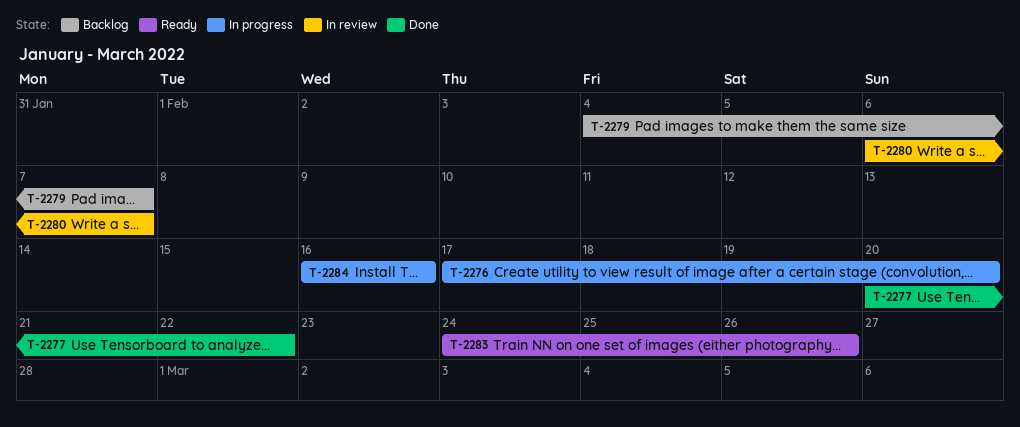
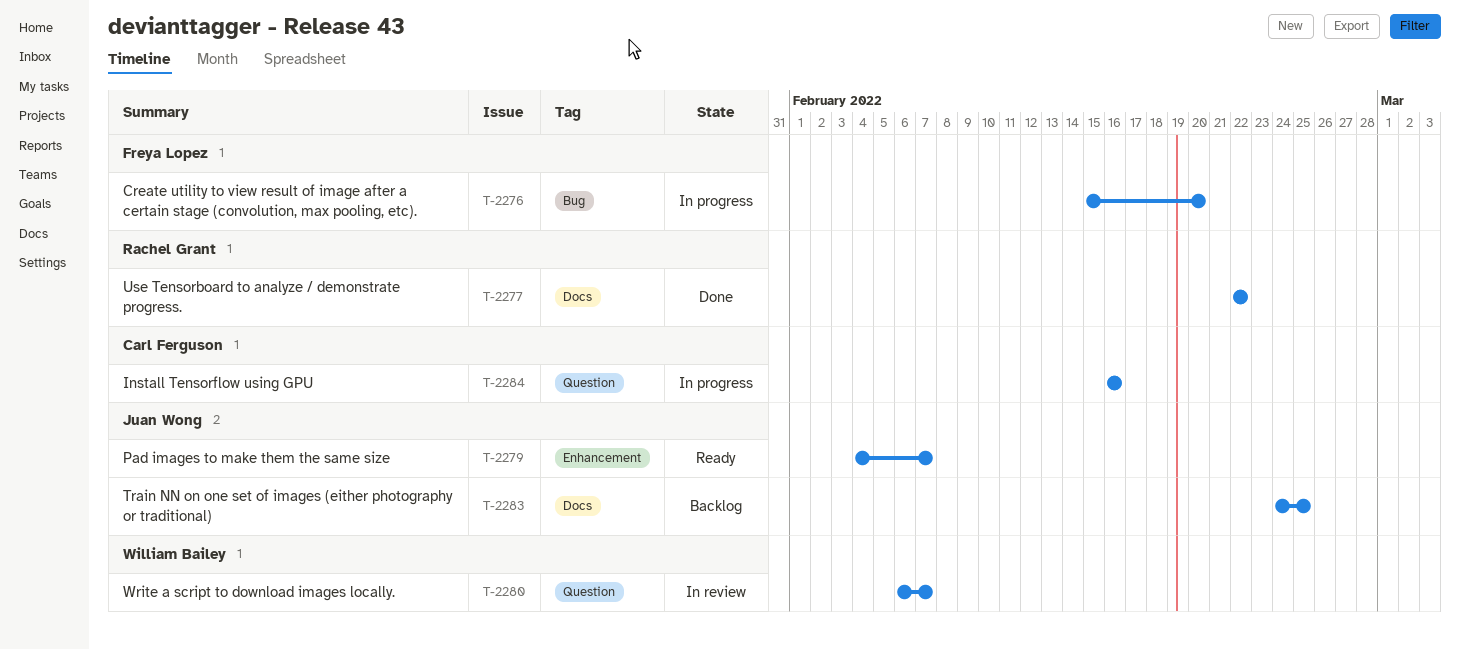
T-2276, start: Feb 17 -> Feb 15
T-2277, start: Feb 20 -> Feb 22
T-2279, status: Backlog -> Ready
T-2283, status: Ready -> Backlog
T-2283, due: Feb 26 -> Feb 25

